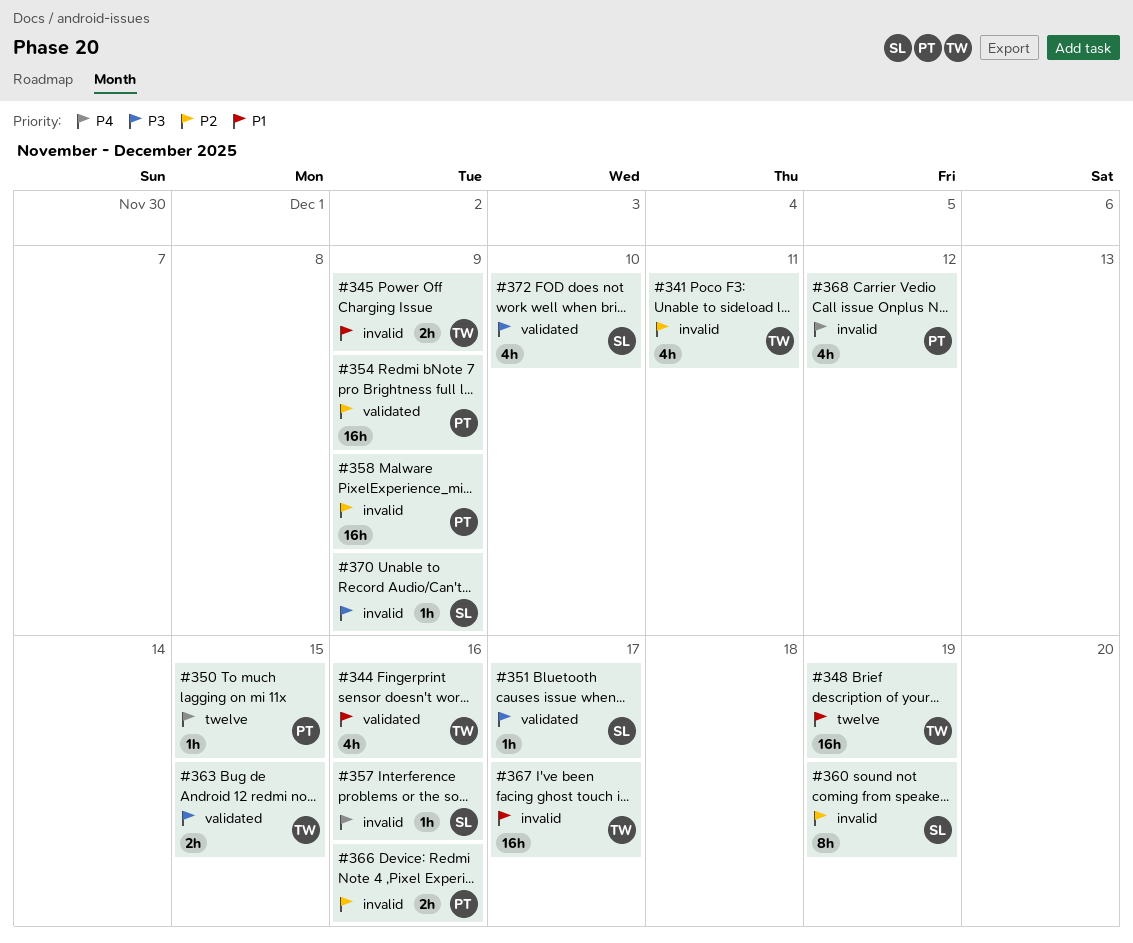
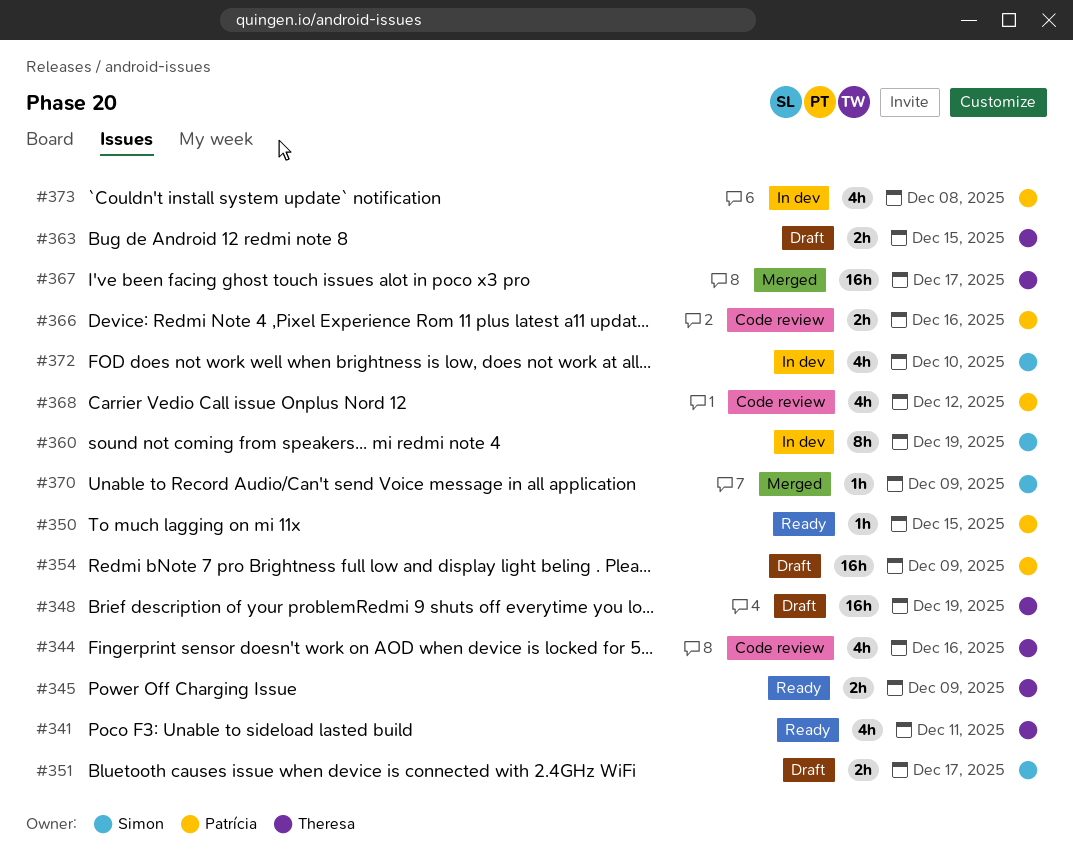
#351, estimate: 1h -> 2h
#357: present -> none
#358: present -> none
#373: none -> present

